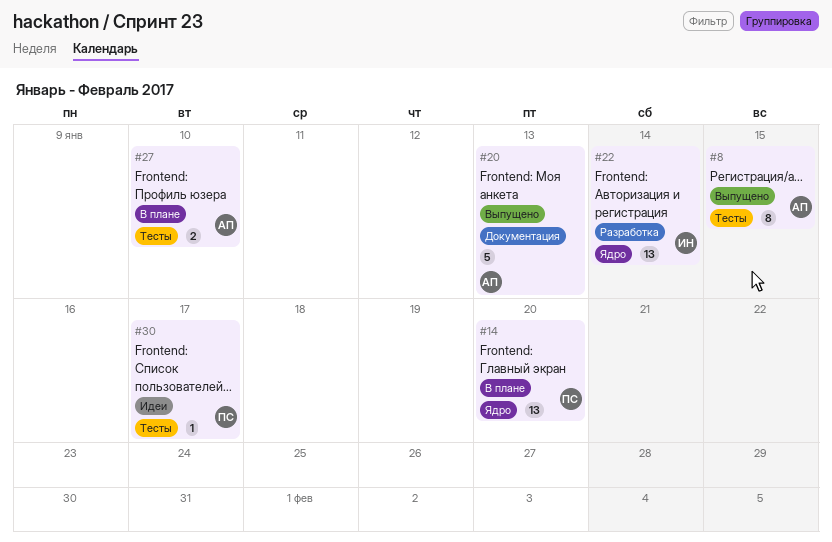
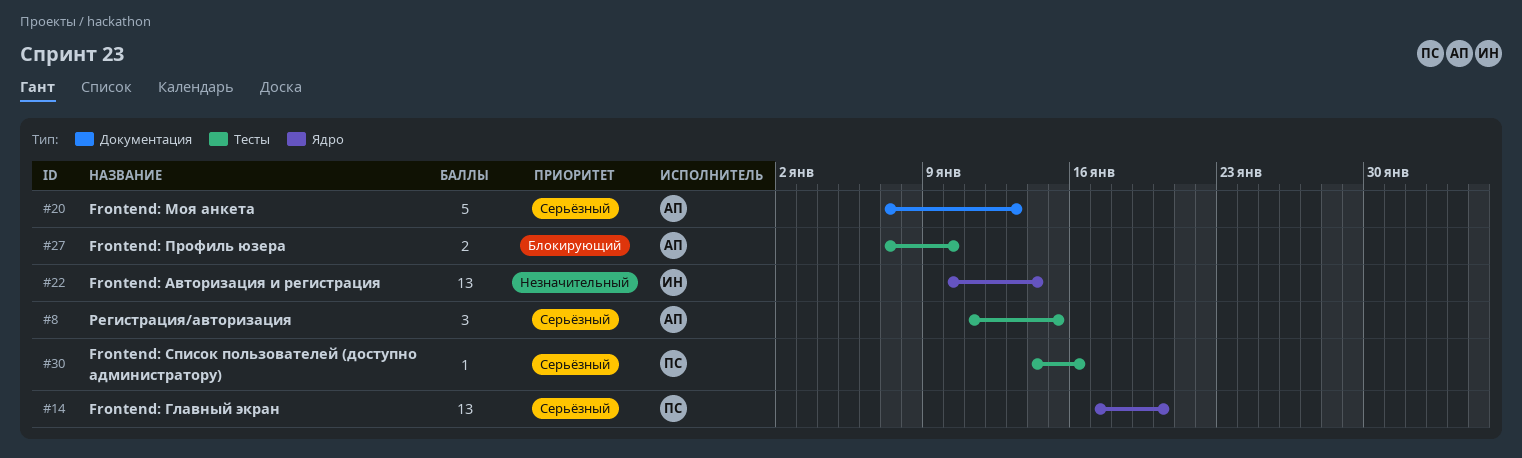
#8, estimate: 8 -> 3
#30, due: Jan 17 -> Jan 16

